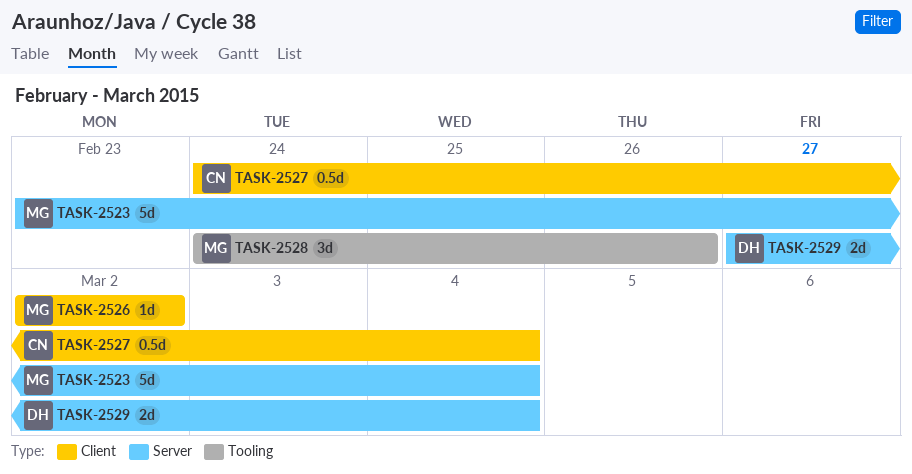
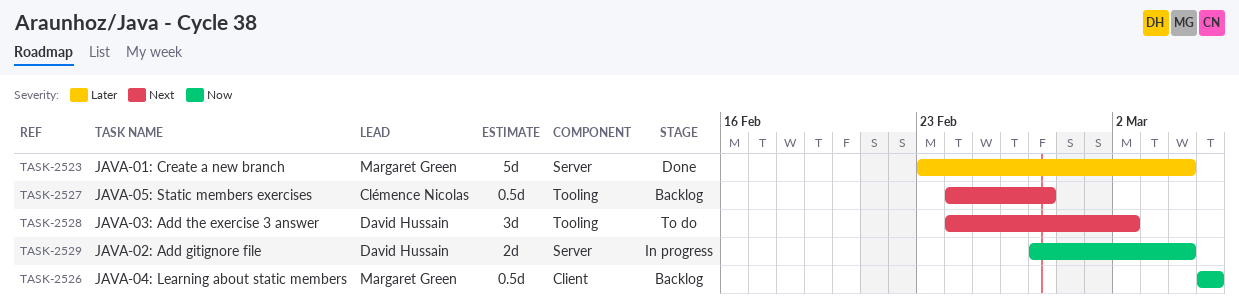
TASK-2526, estimate: 1d -> 0.5d
TASK-2526, start: Mar 2 -> Mar 5
TASK-2526, due: Mar 2 -> Mar 5
TASK-2527, label: Client -> Tooling
TASK-2527, due: Mar 4 -> Feb 27
TASK-2528, owner: Margaret Green -> David Hussain
TASK-2528, due: Feb 26 -> Mar 2

